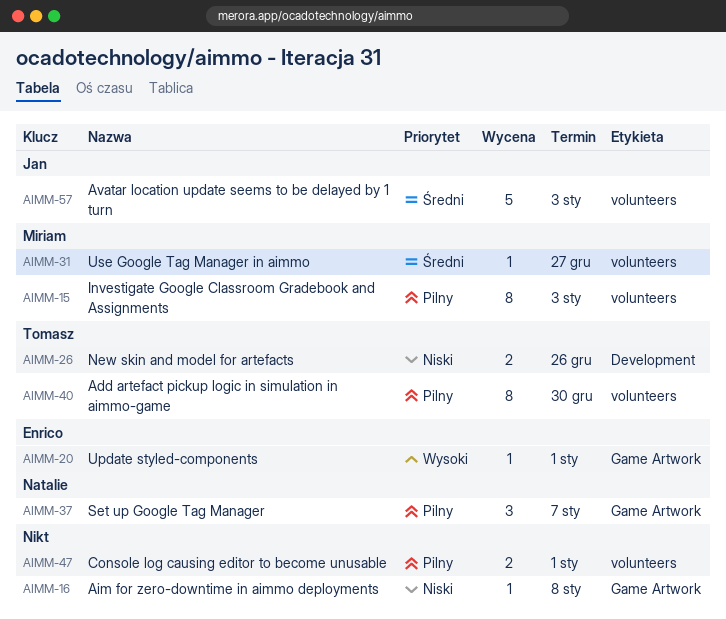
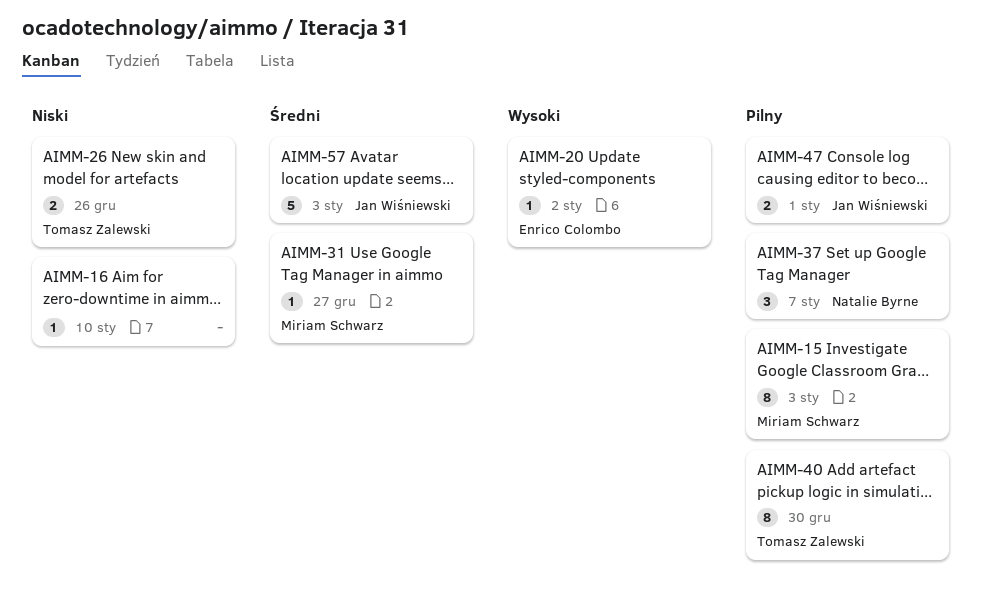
AIMM-16, due: Jan 8 -> Jan 10
AIMM-20, due: Jan 1 -> Jan 2
AIMM-47, owner: none -> Jan Wiśniewski

